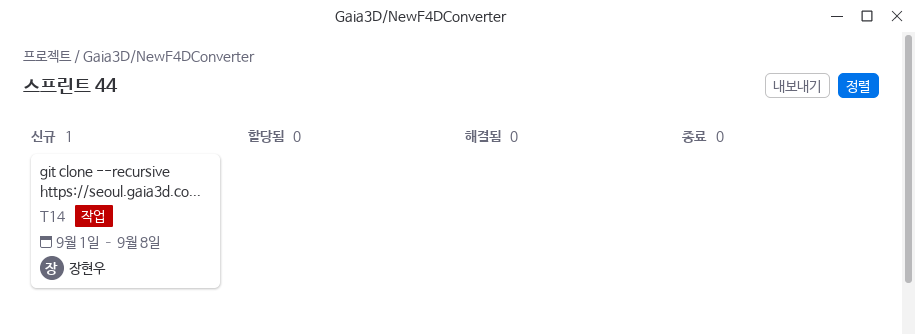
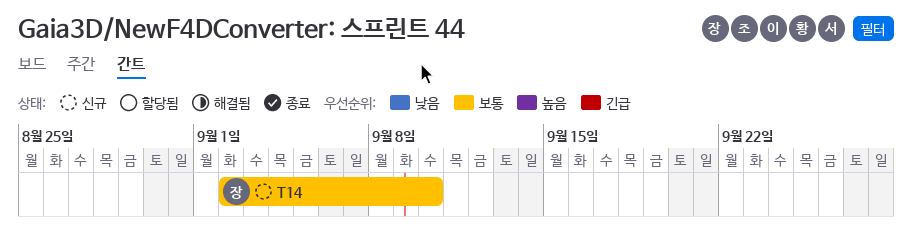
T14, start: Sep 1 -> Sep 2
T14, due: Sep 8 -> Sep 10

